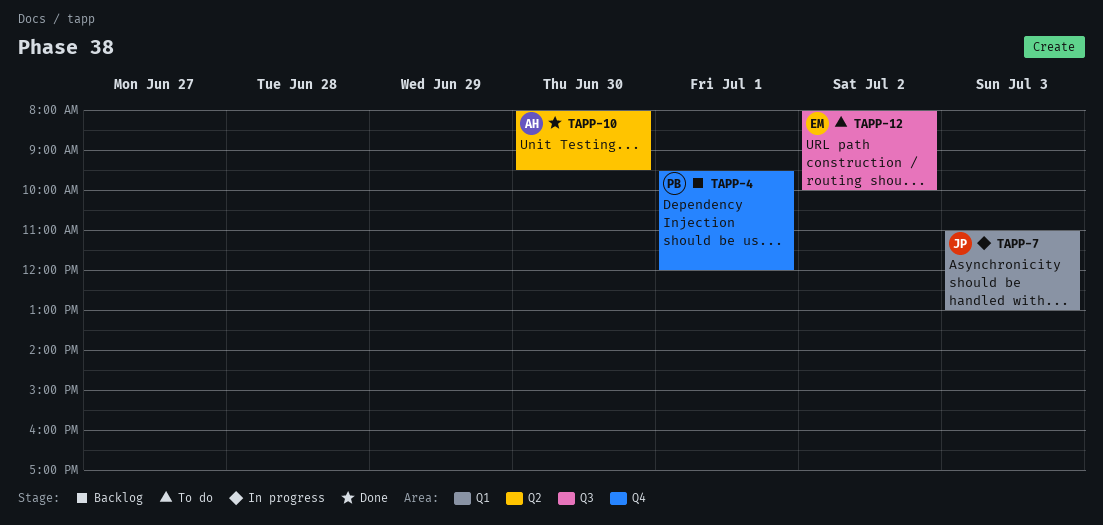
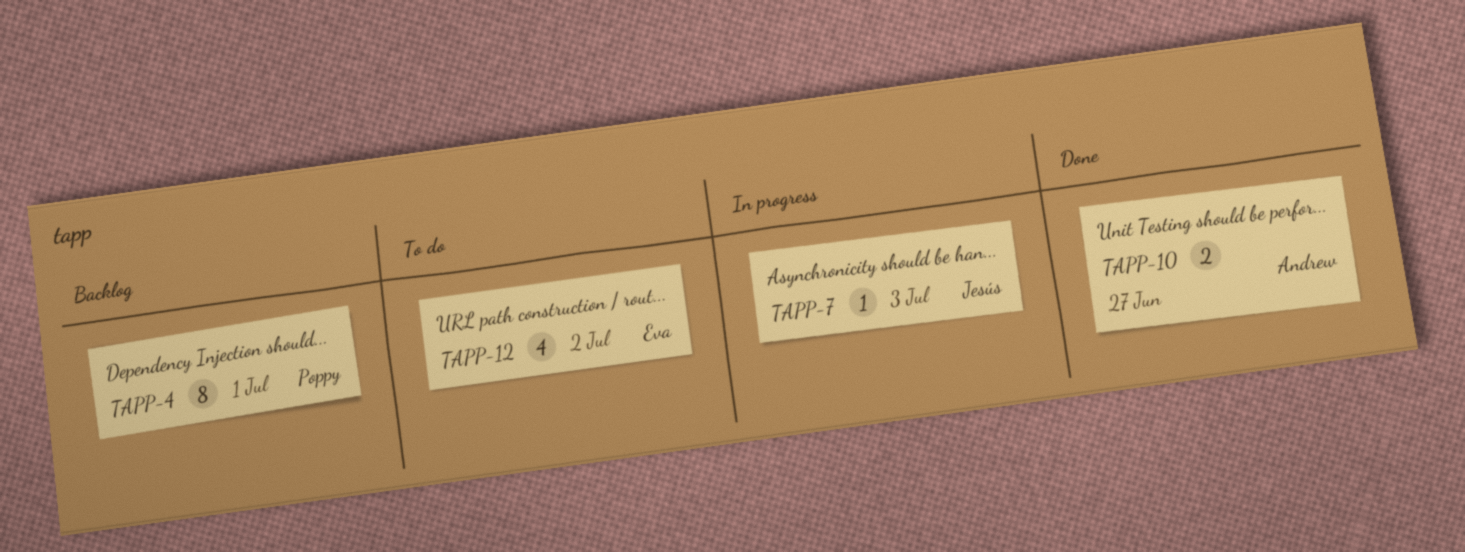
TAPP-10, day: Jun 30 -> Jun 27

